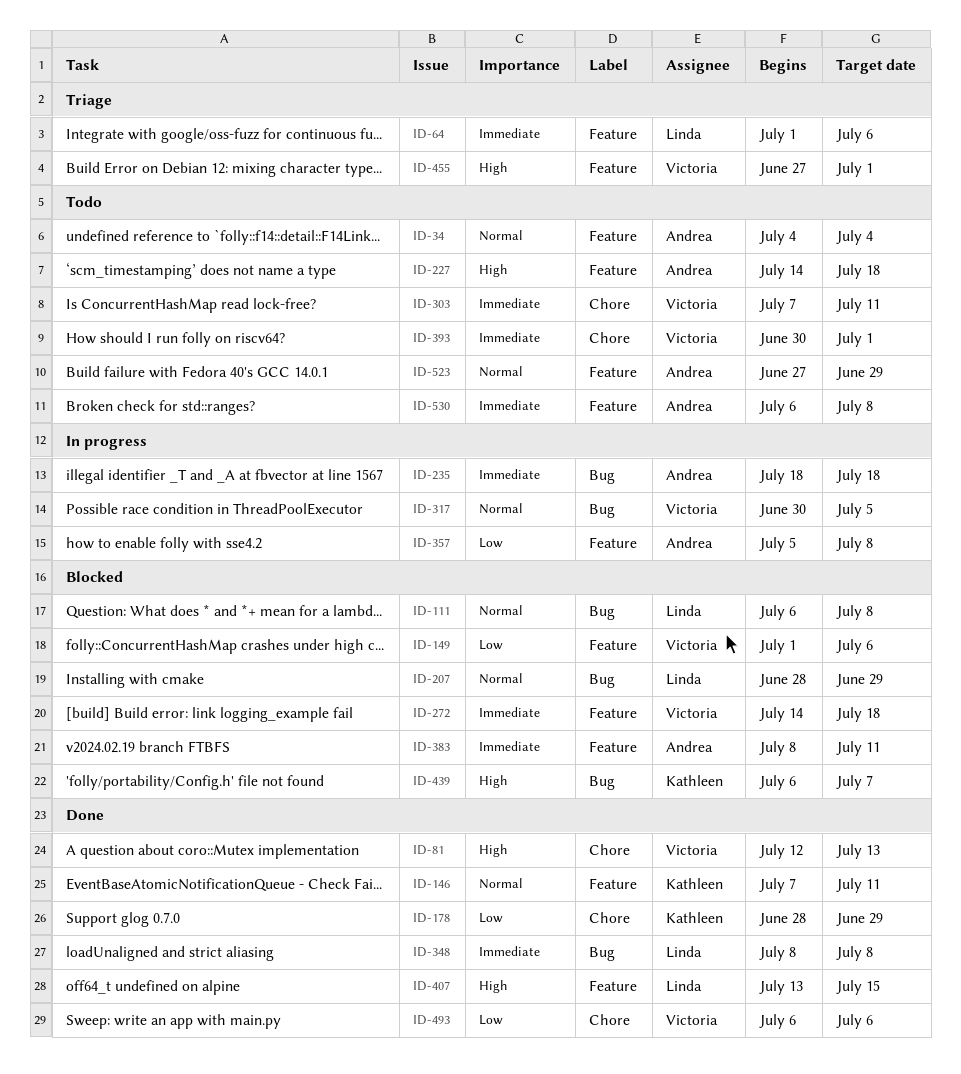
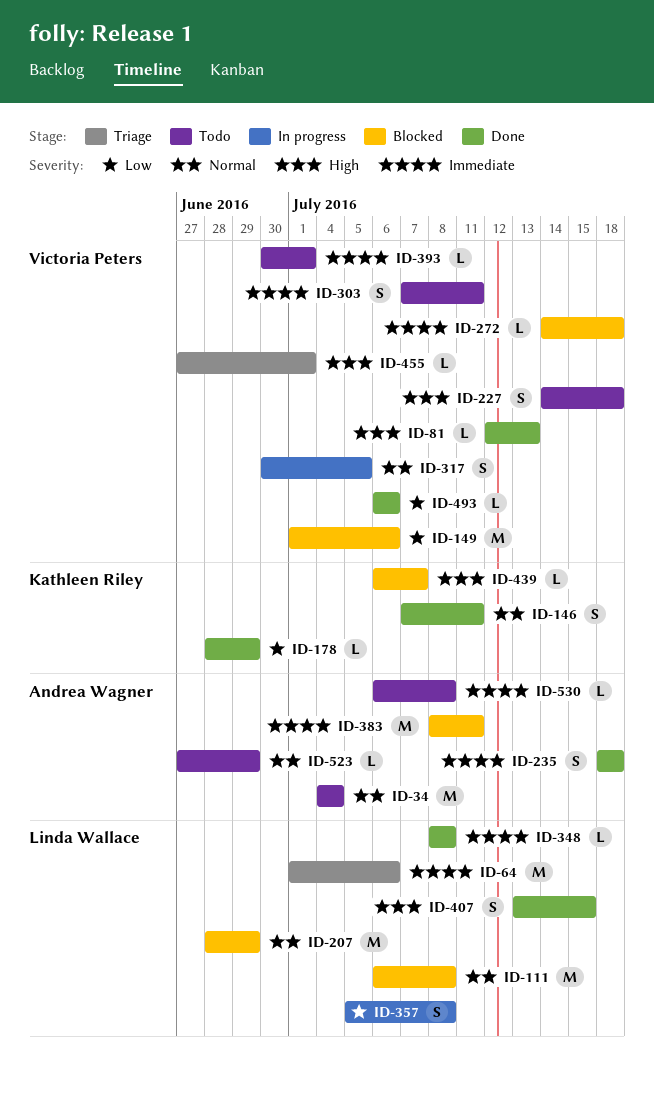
ID-227, owner: Andrea Wagner -> Victoria Peters
ID-235, status: In progress -> Done
ID-357, owner: Andrea Wagner -> Linda Wallace

